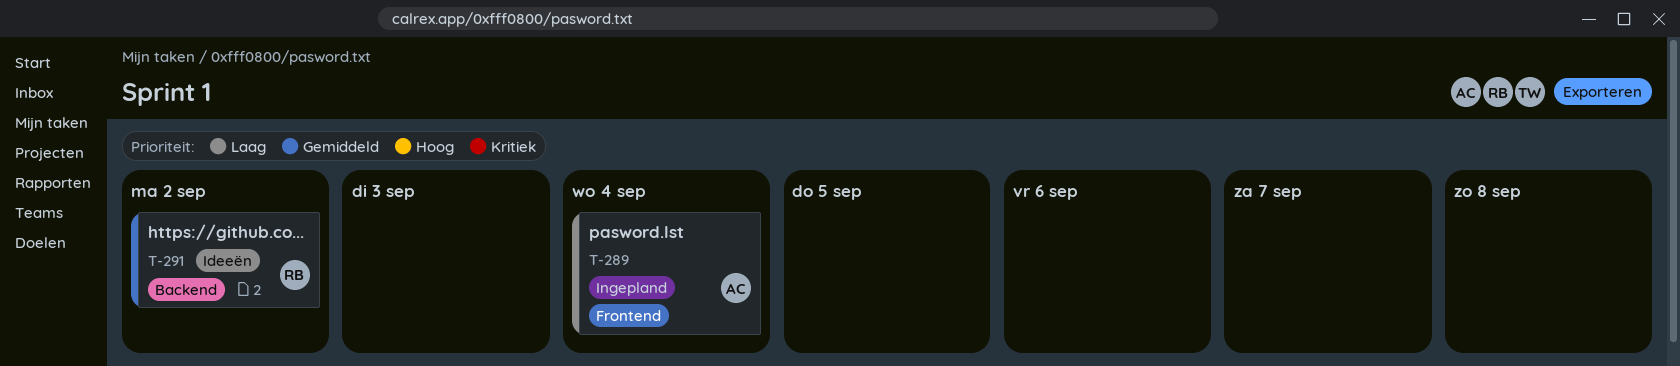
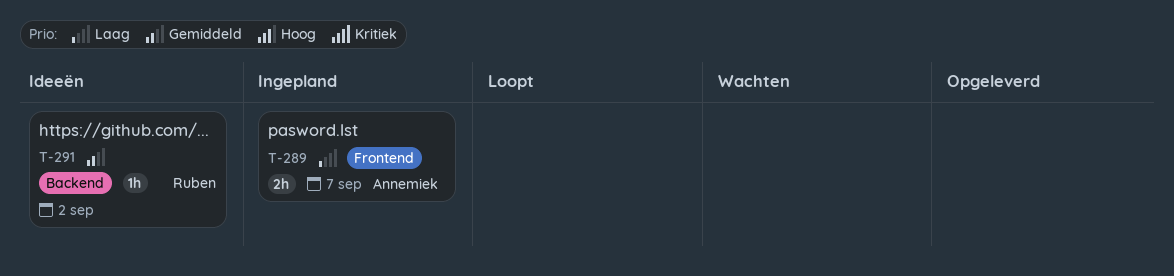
T-289, due: Sep 4 -> Sep 7

